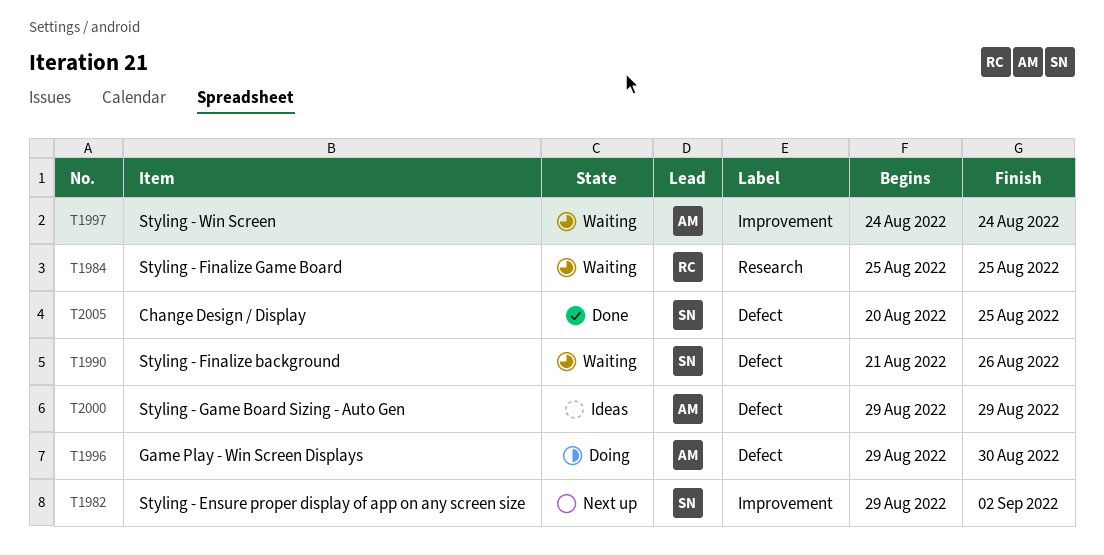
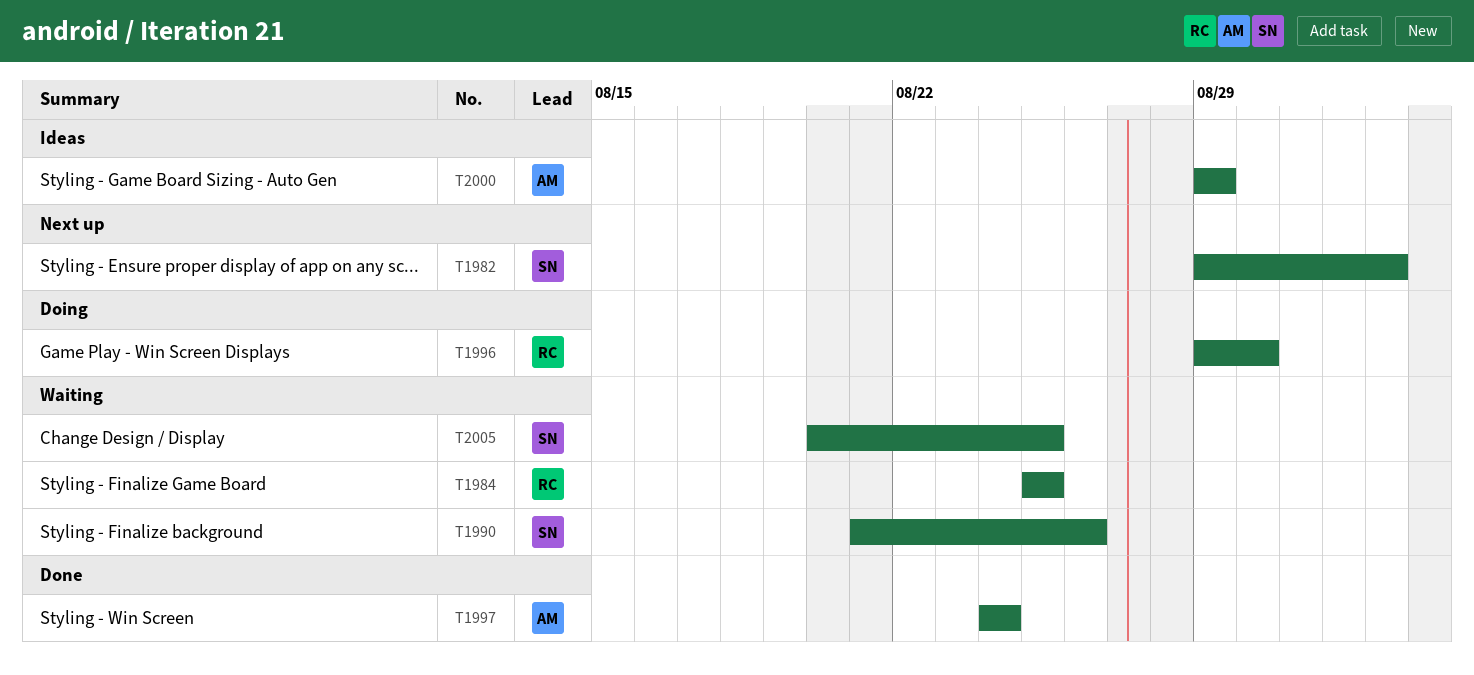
T1996, owner: AM -> RC
T1997, status: Waiting -> Done
T2005, status: Done -> Waiting

